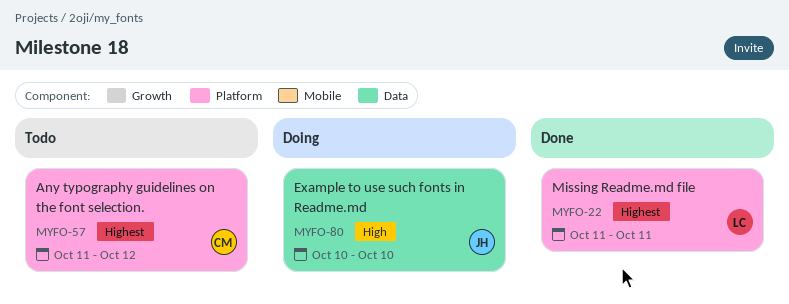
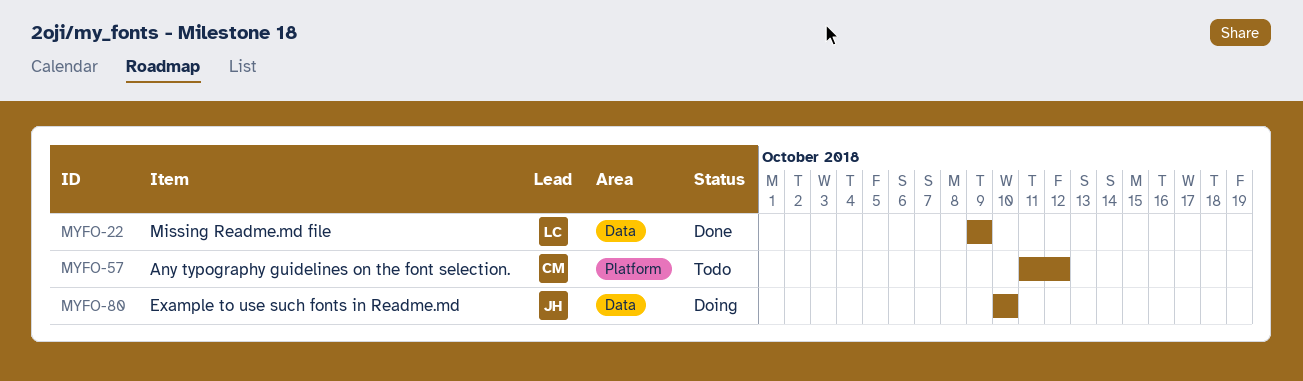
MYFO-22, label: Platform -> Data
MYFO-22, start: Oct 11 -> Oct 9
MYFO-22, due: Oct 11 -> Oct 9

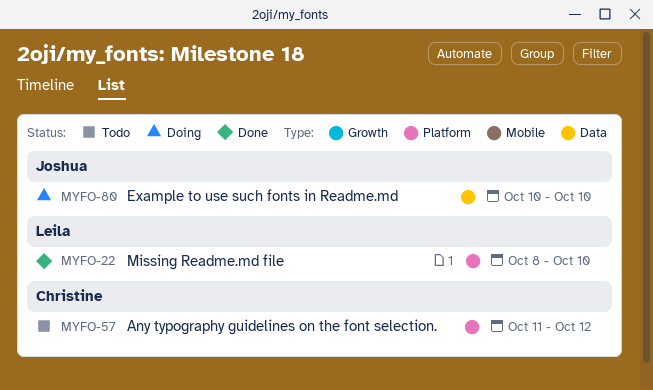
MYFO-22, label: Data -> Platform
MYFO-22, start: Oct 9 -> Oct 8
MYFO-22, due: Oct 9 -> Oct 10

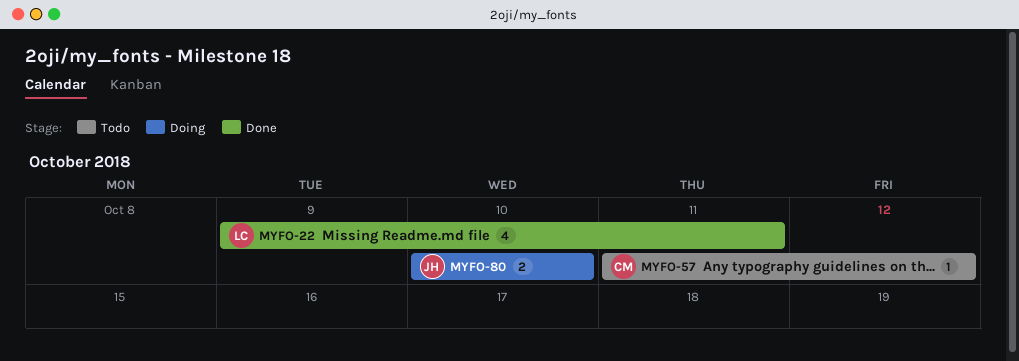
MYFO-22, start: Oct 8 -> Oct 9
MYFO-22, due: Oct 10 -> Oct 11

